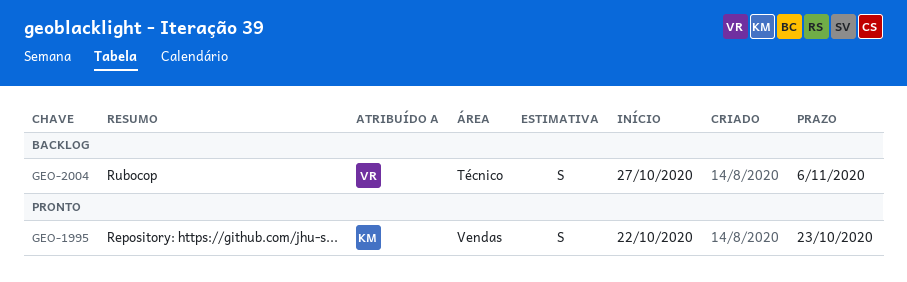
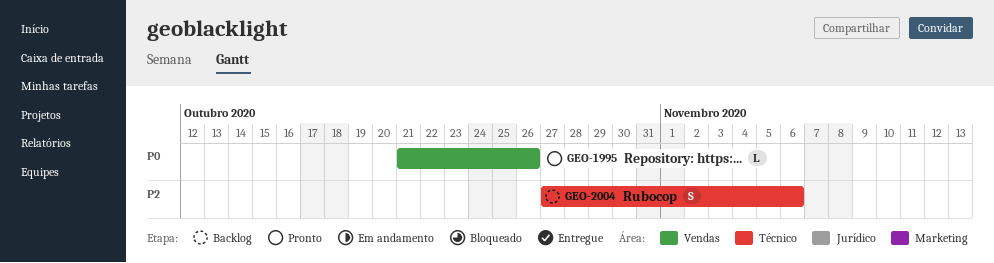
GEO-1995, estimate: S -> L
GEO-1995, start: Oct 22 -> Oct 21
GEO-1995, due: Oct 23 -> Oct 26

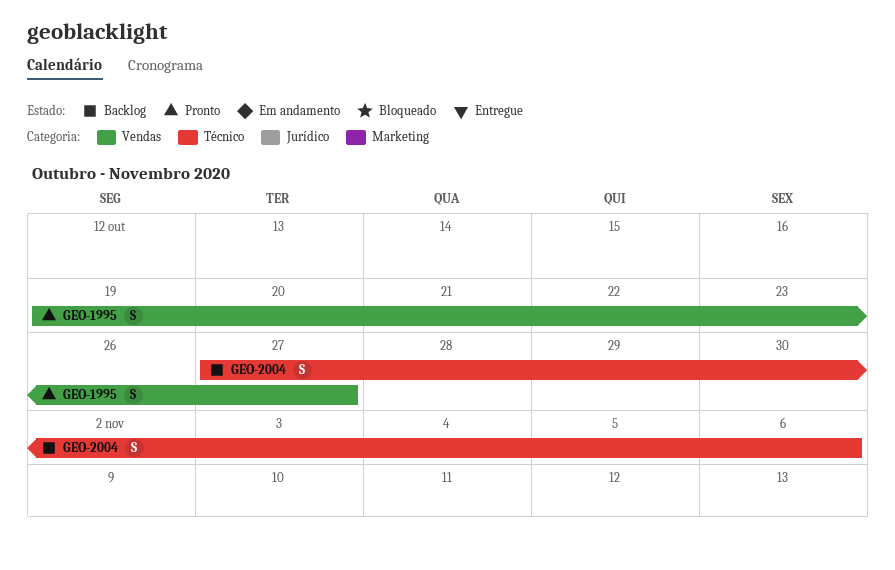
GEO-1995, estimate: L -> S
GEO-1995, start: Oct 21 -> Oct 19
GEO-1995, due: Oct 26 -> Oct 27

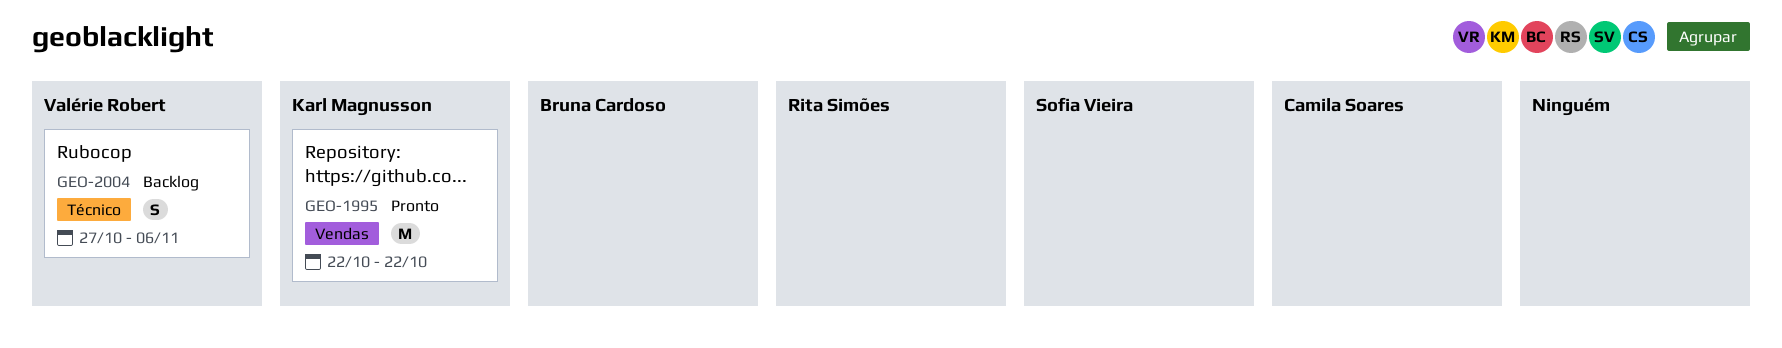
GEO-1995, estimate: S -> M
GEO-1995, start: Oct 19 -> Oct 22
GEO-1995, due: Oct 27 -> Oct 22

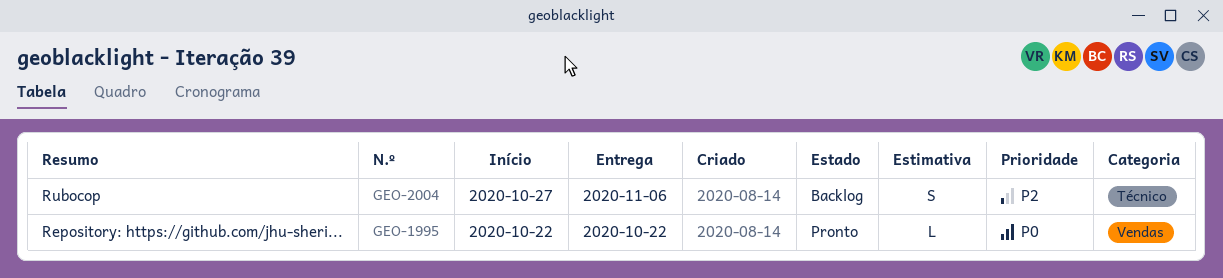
GEO-1995, estimate: M -> L

